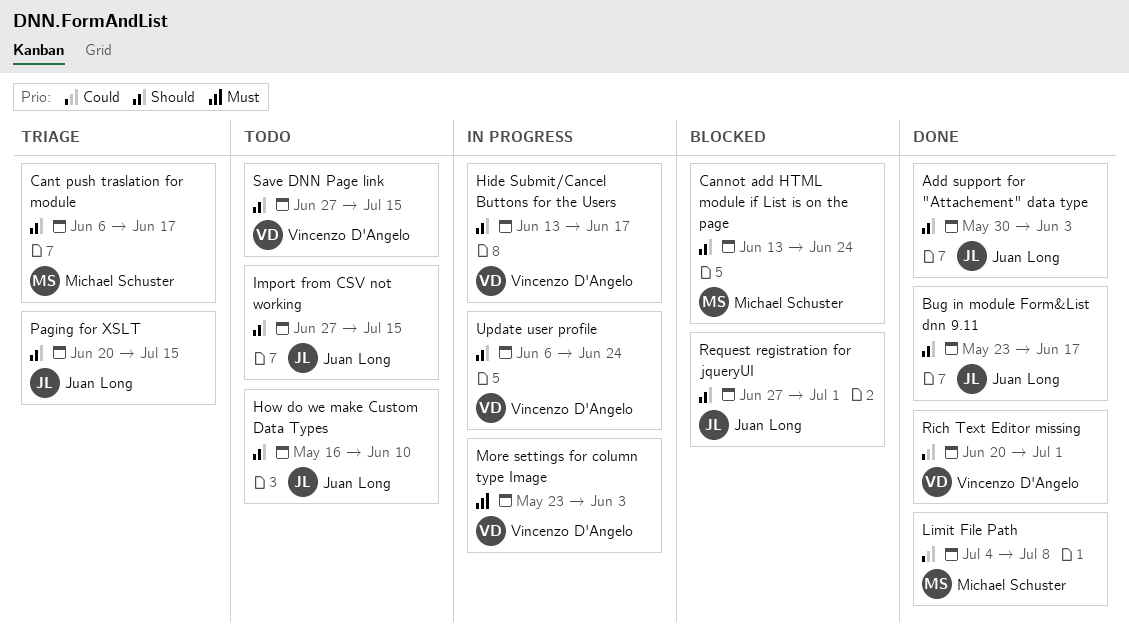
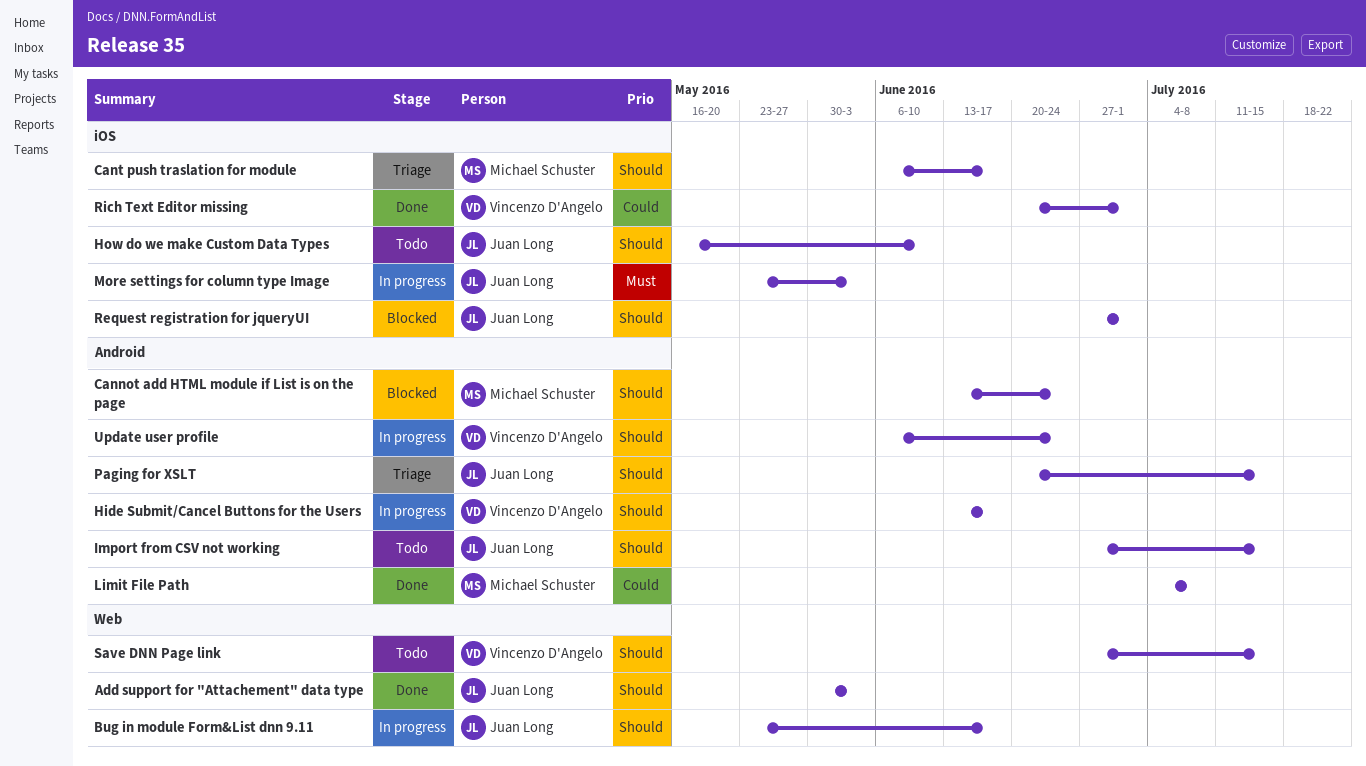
Bug in module Form&List dnn 9.11, status: Done -> In progress
More settings for column type Image, owner: Vincenzo D'Angelo -> Juan Long

